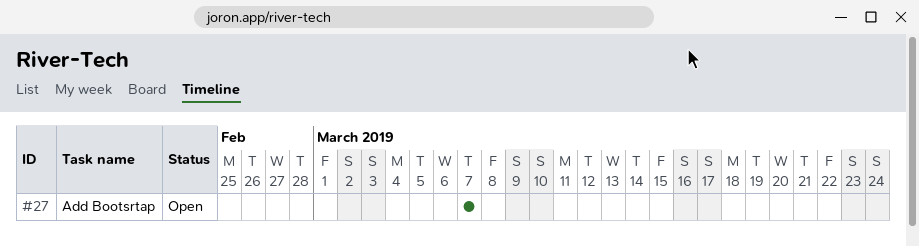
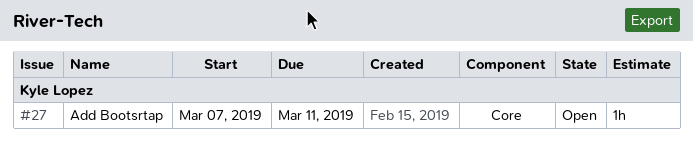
#27, due: Mar 7 -> Mar 11

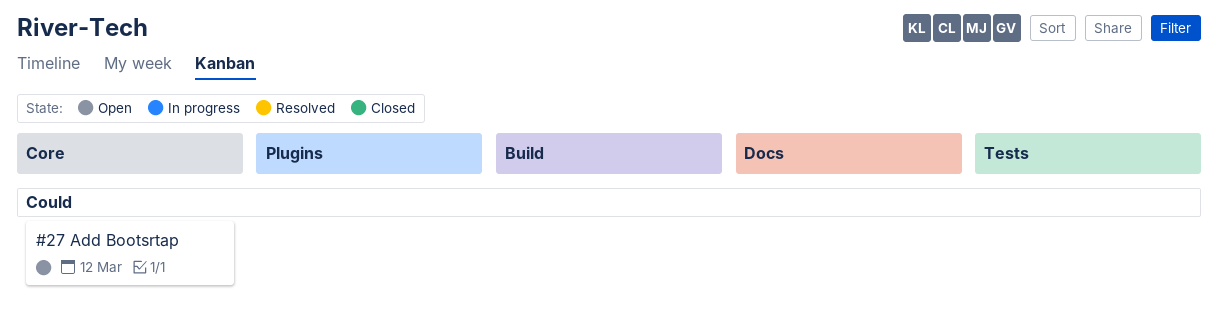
#27, due: Mar 11 -> Mar 12

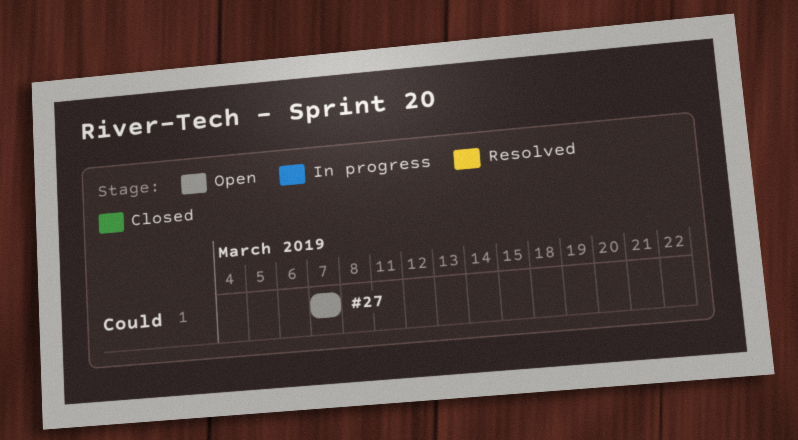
#27, due: Mar 12 -> Mar 7

